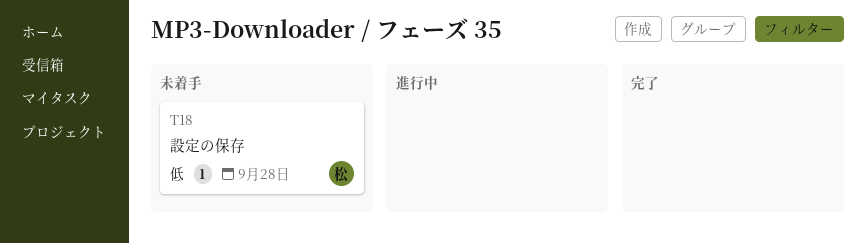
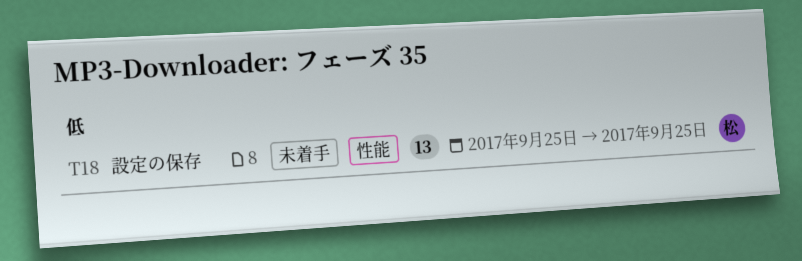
T18, estimate: 1 -> 13
T18, due: Sep 28 -> Sep 25

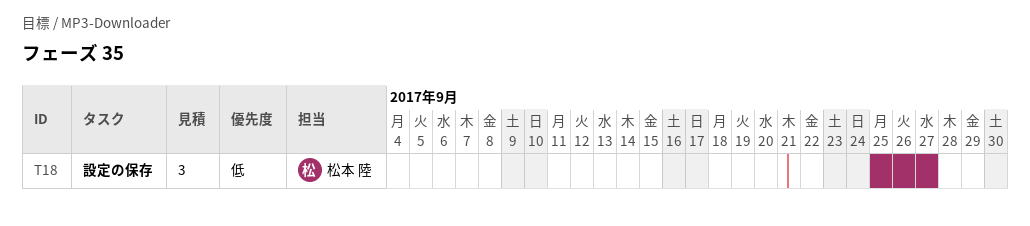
T18, estimate: 13 -> 3
T18, due: Sep 25 -> Sep 27

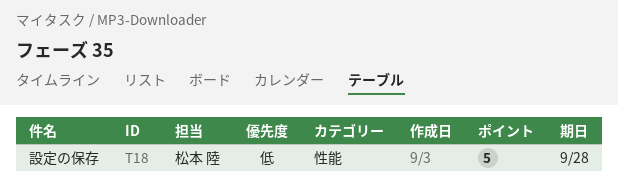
T18, estimate: 3 -> 5
T18, due: Sep 27 -> Sep 28

